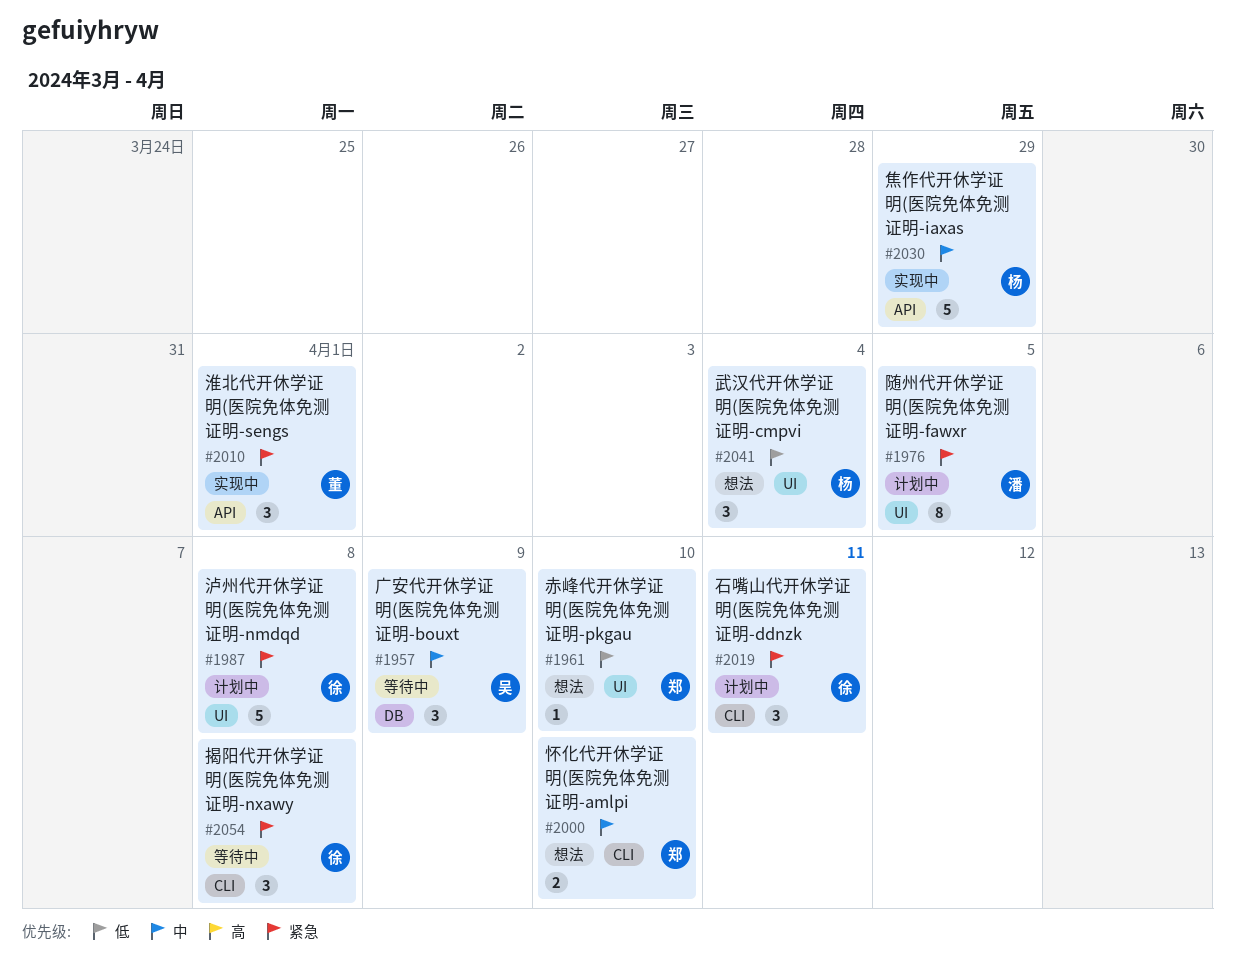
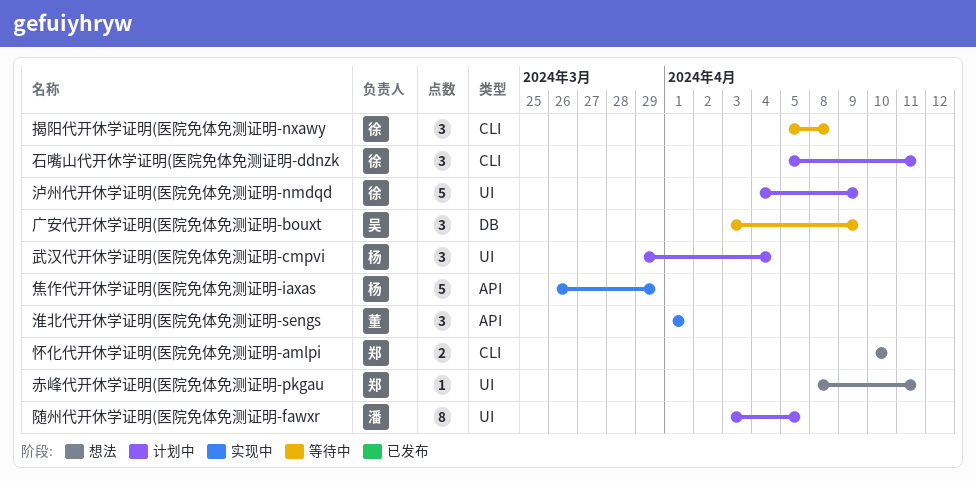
武汉代开休学证明(医院免体免测证明-cmpvi, status: 想法 -> 计划中
泸州代开休学证明(医院免体免测证明-nmdqd, due: Apr 8 -> Apr 9
赤峰代开休学证明(医院免体免测证明-pkgau, due: Apr 10 -> Apr 11

